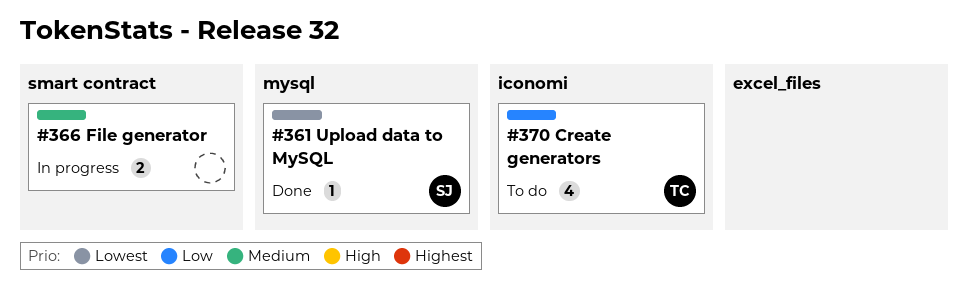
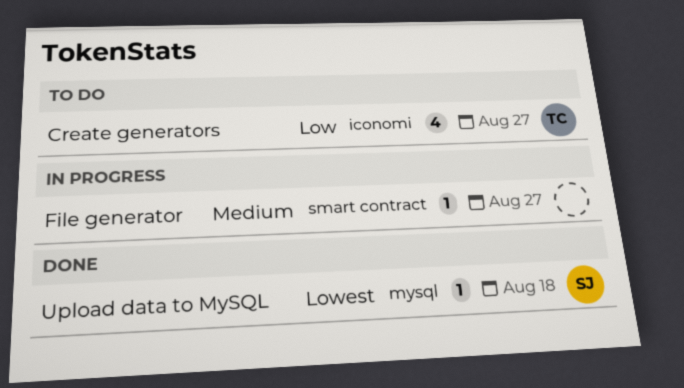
File generator, estimate: 2 -> 1

